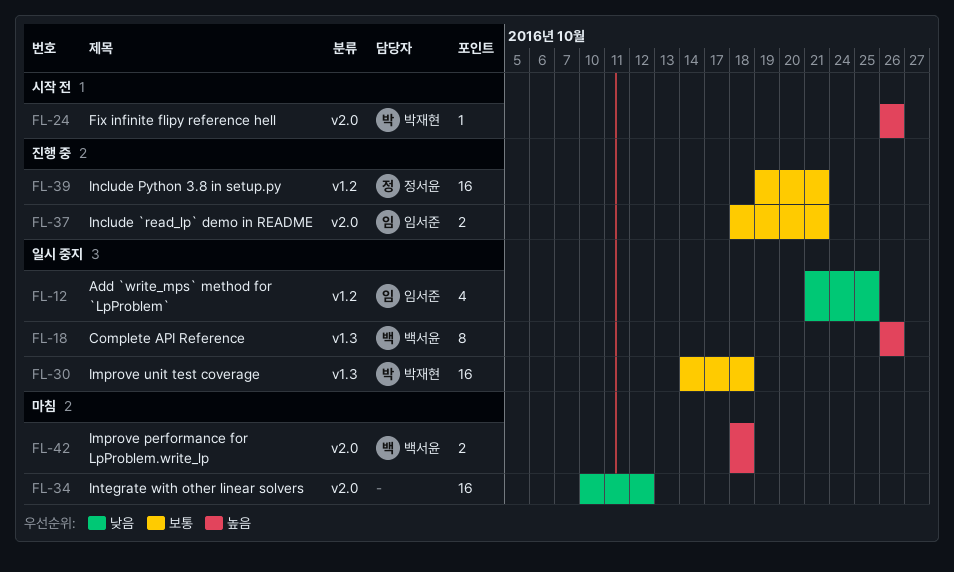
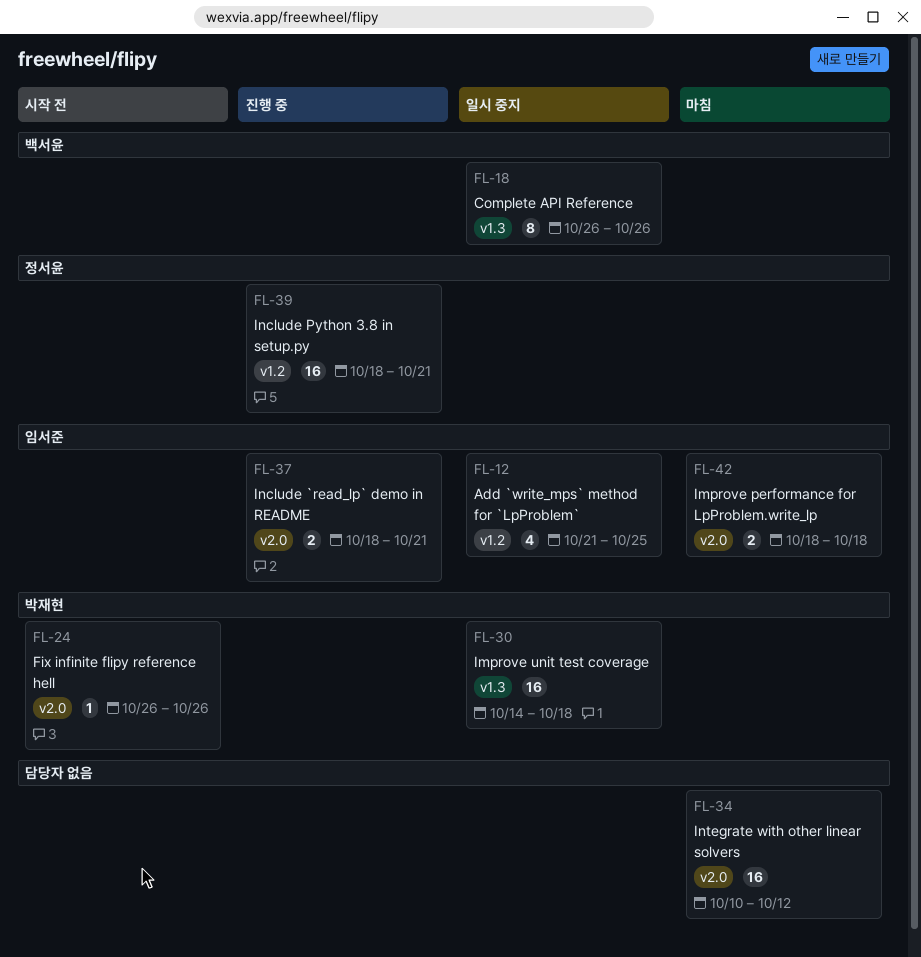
FL-39, start: Oct 19 -> Oct 18
FL-42, owner: 백서윤 -> 임서준

